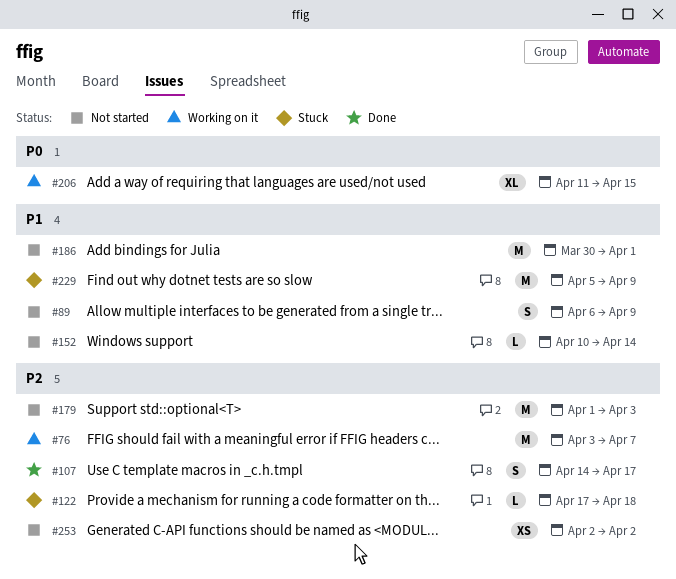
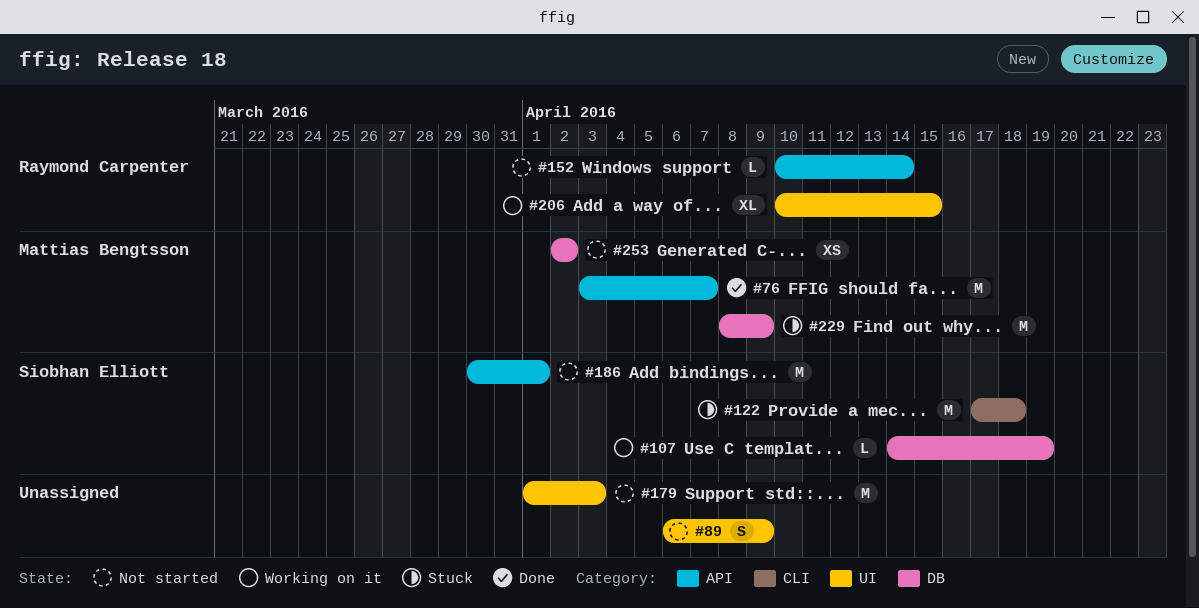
#76, status: Working on it -> Done
#107, status: Done -> Working on it
#107, estimate: S -> L
#107, due: Apr 17 -> Apr 19
#122, estimate: L -> M
#206, start: Apr 11 -> Apr 10
#229, start: Apr 5 -> Apr 8

